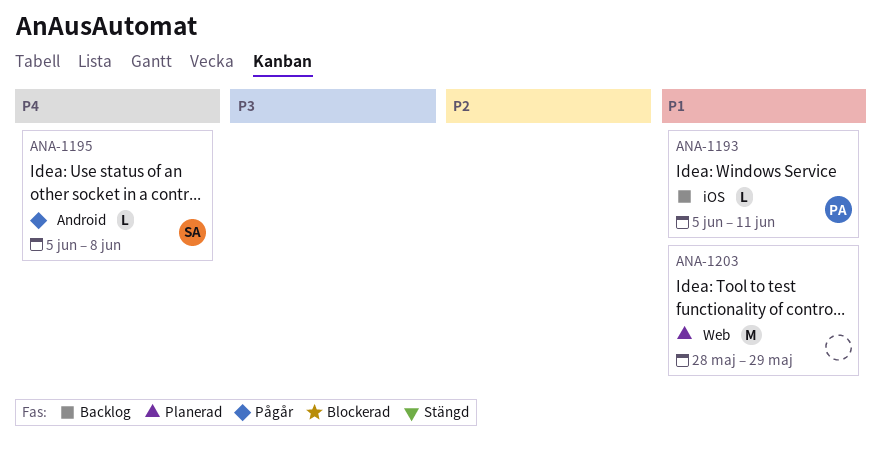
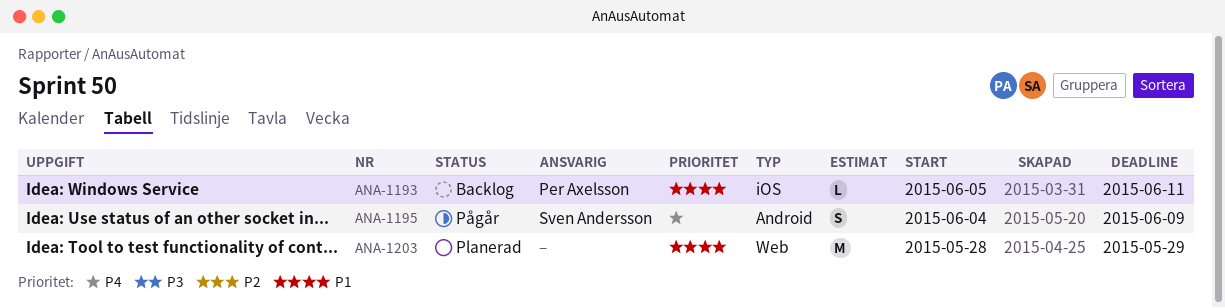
ANA-1195, estimate: L -> S
ANA-1195, start: Jun 5 -> Jun 4
ANA-1195, due: Jun 8 -> Jun 9

